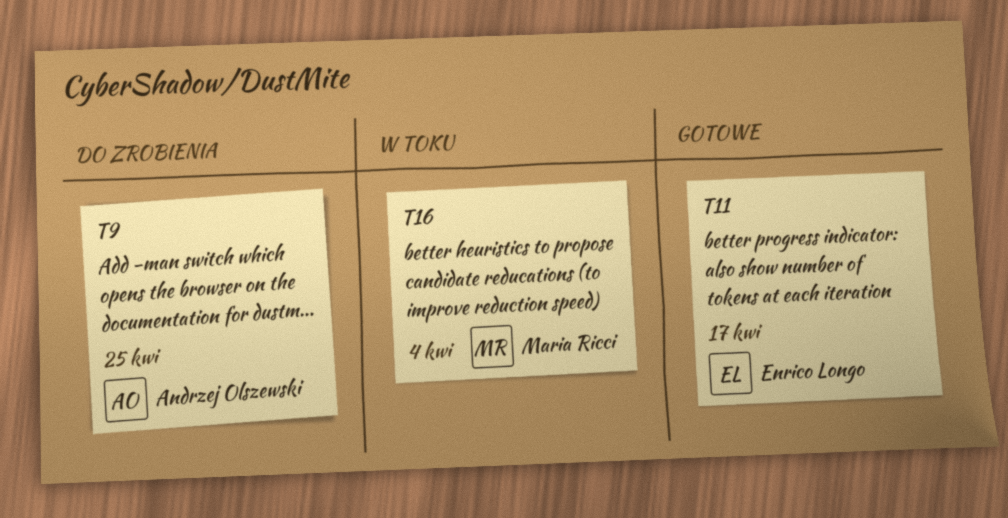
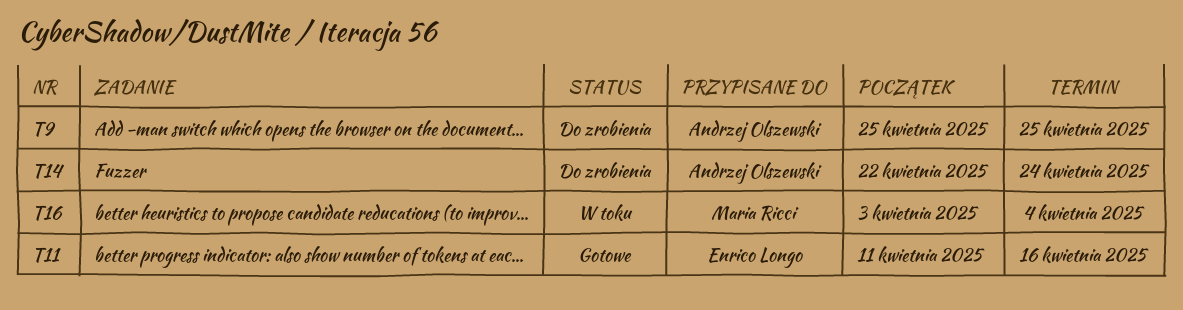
T11, due: Apr 17 -> Apr 16
T14: none -> present

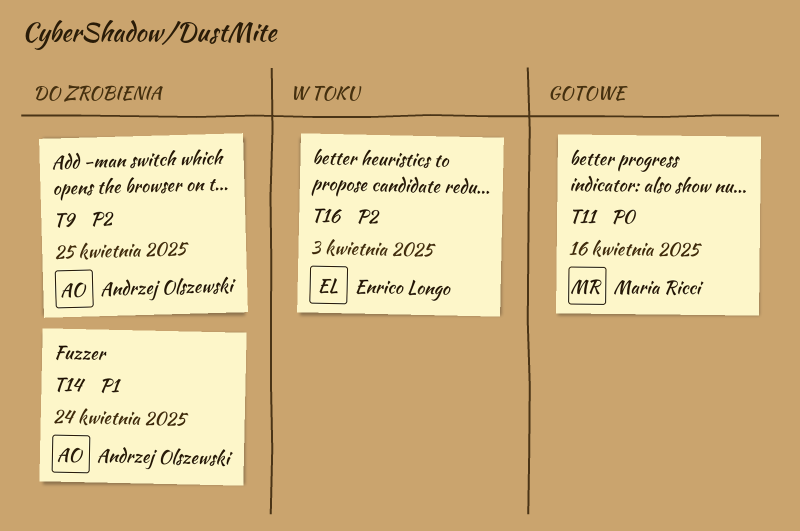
T11, owner: Enrico Longo -> Maria Ricci
T16, owner: Maria Ricci -> Enrico Longo
T16, due: Apr 4 -> Apr 3

